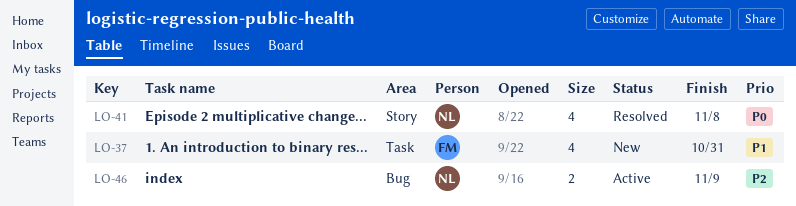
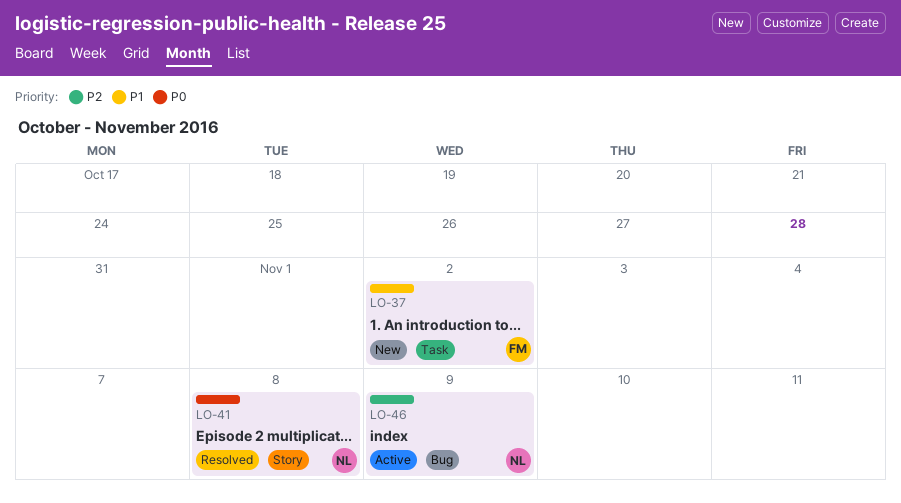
LO-37, due: Oct 31 -> Nov 2

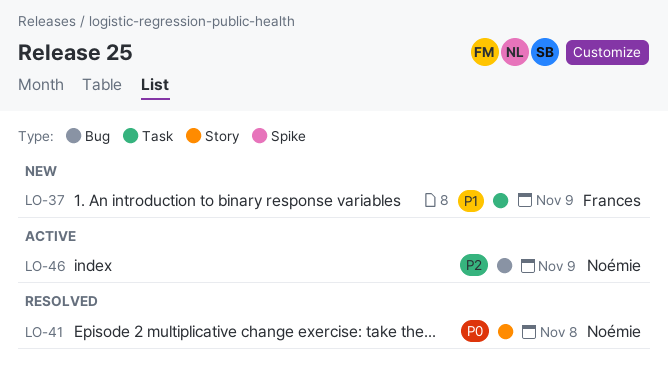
LO-37, due: Nov 2 -> Nov 9

